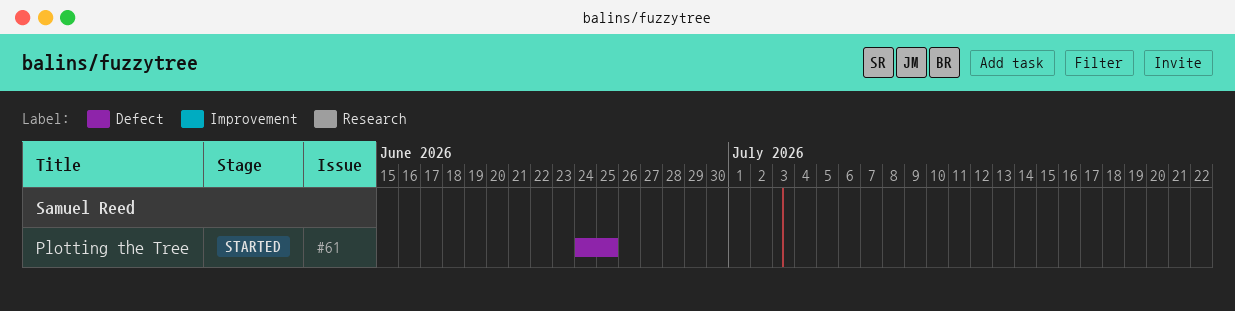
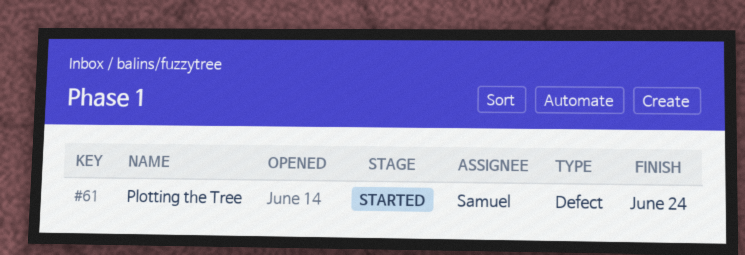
#61, due: Jun 25 -> Jun 24

